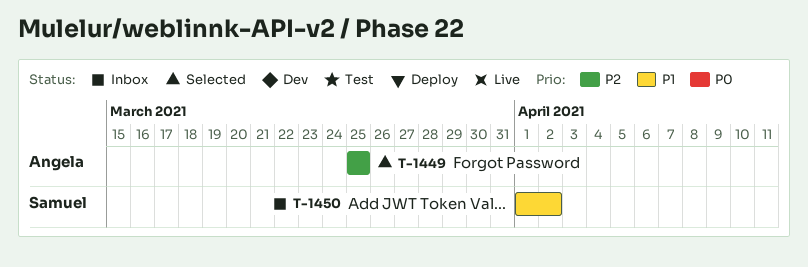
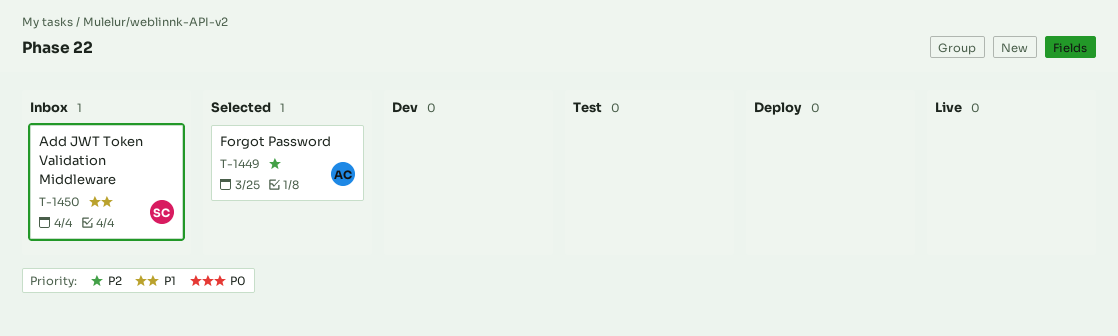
T-1450, due: Apr 2 -> Apr 4

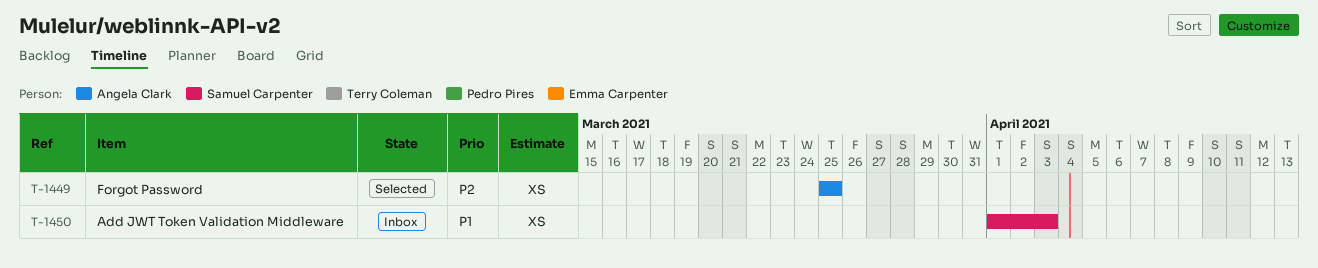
T-1450, due: Apr 4 -> Apr 3

